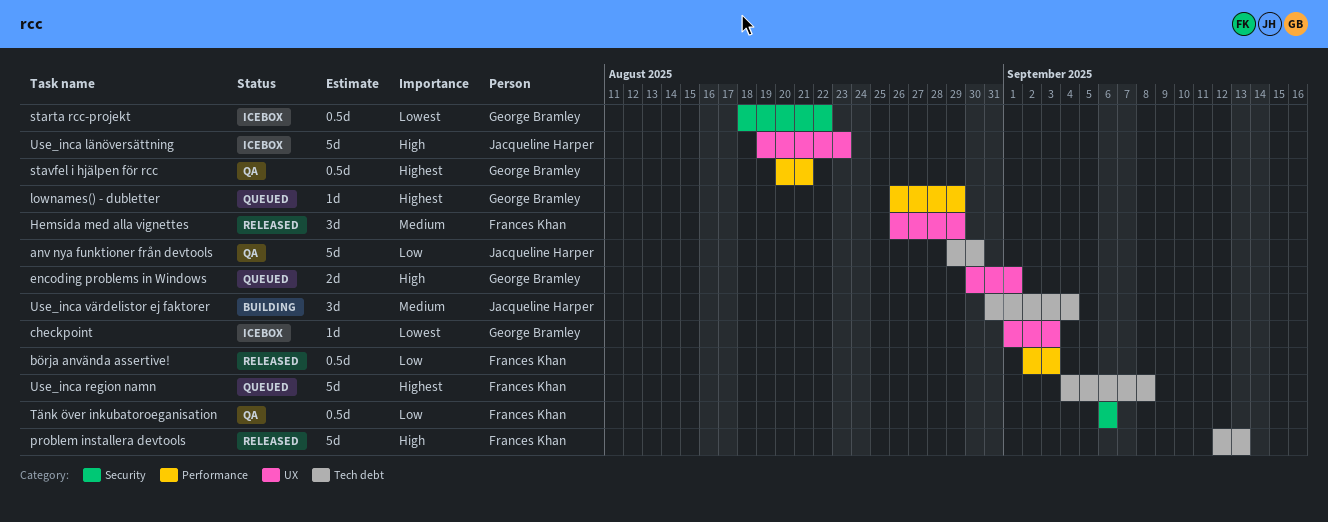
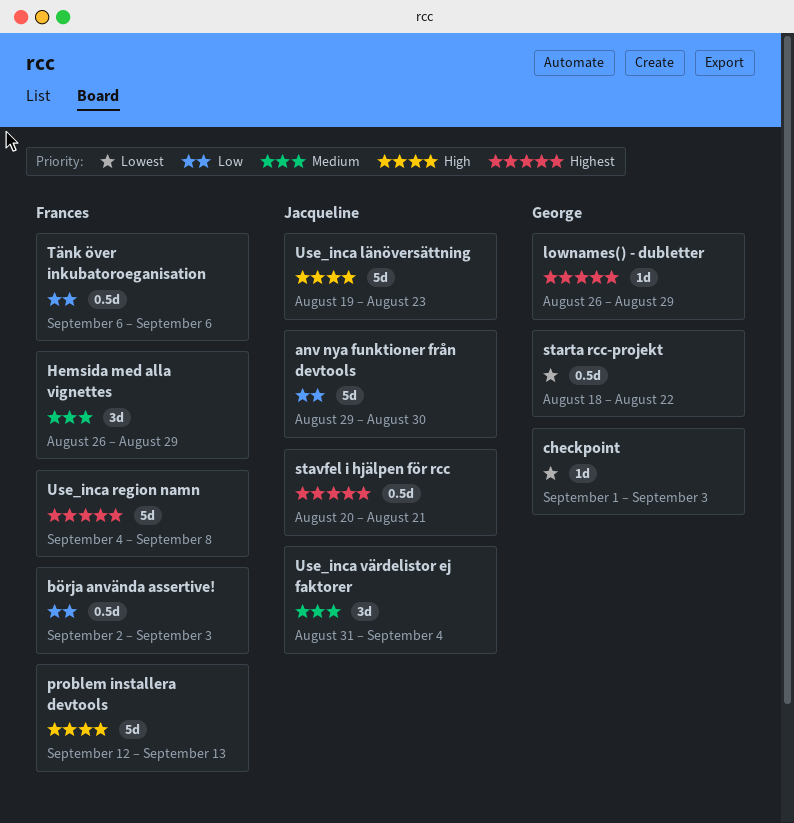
encoding problems in Windows: present -> none
stavfel i hjälpen för rcc, owner: George Bramley -> Jacqueline Harper

